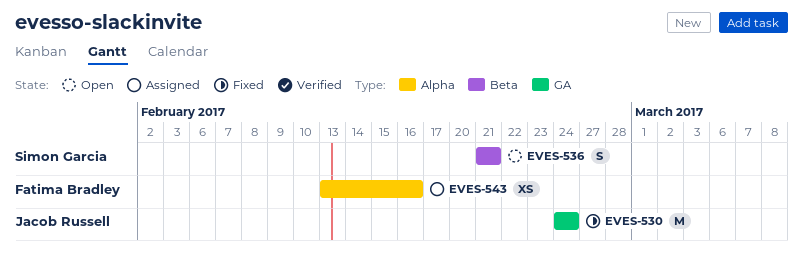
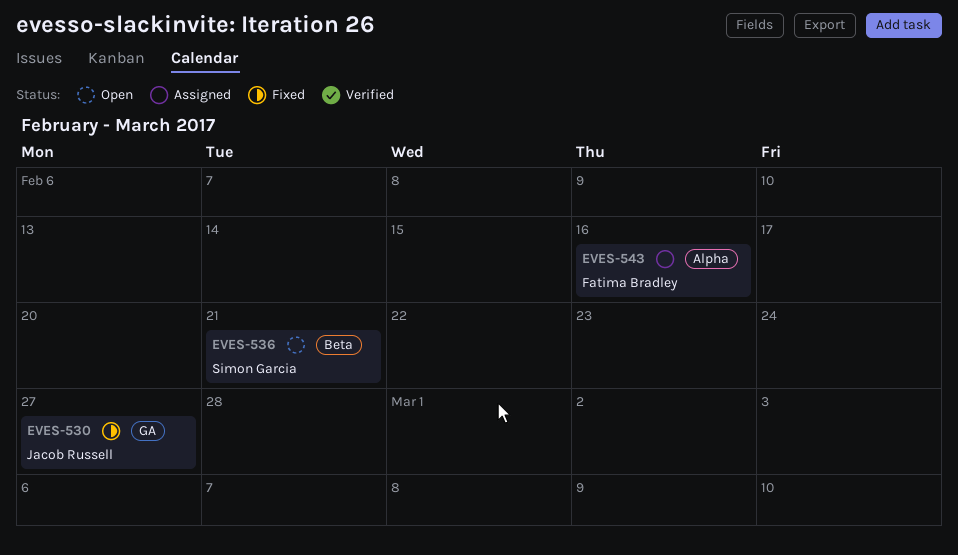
EVES-530, due: Feb 24 -> Feb 27

